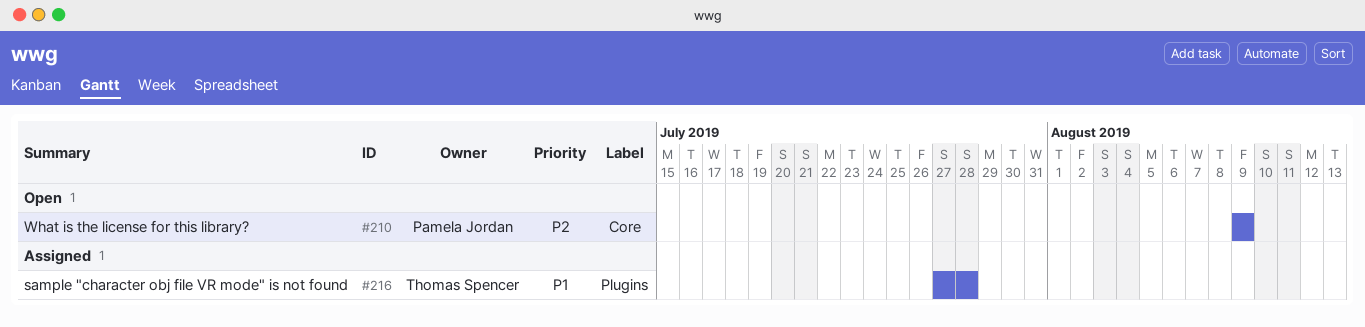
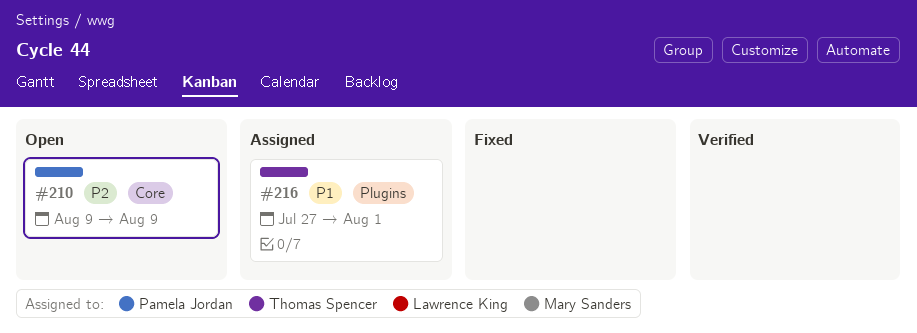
#216, due: Jul 28 -> Aug 1

